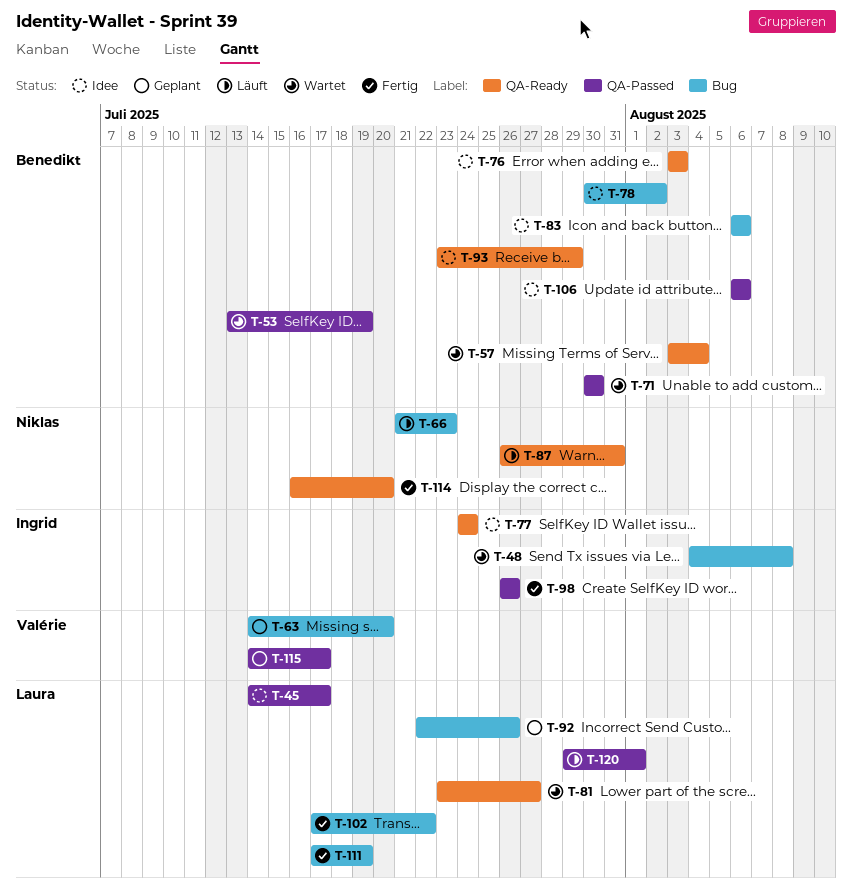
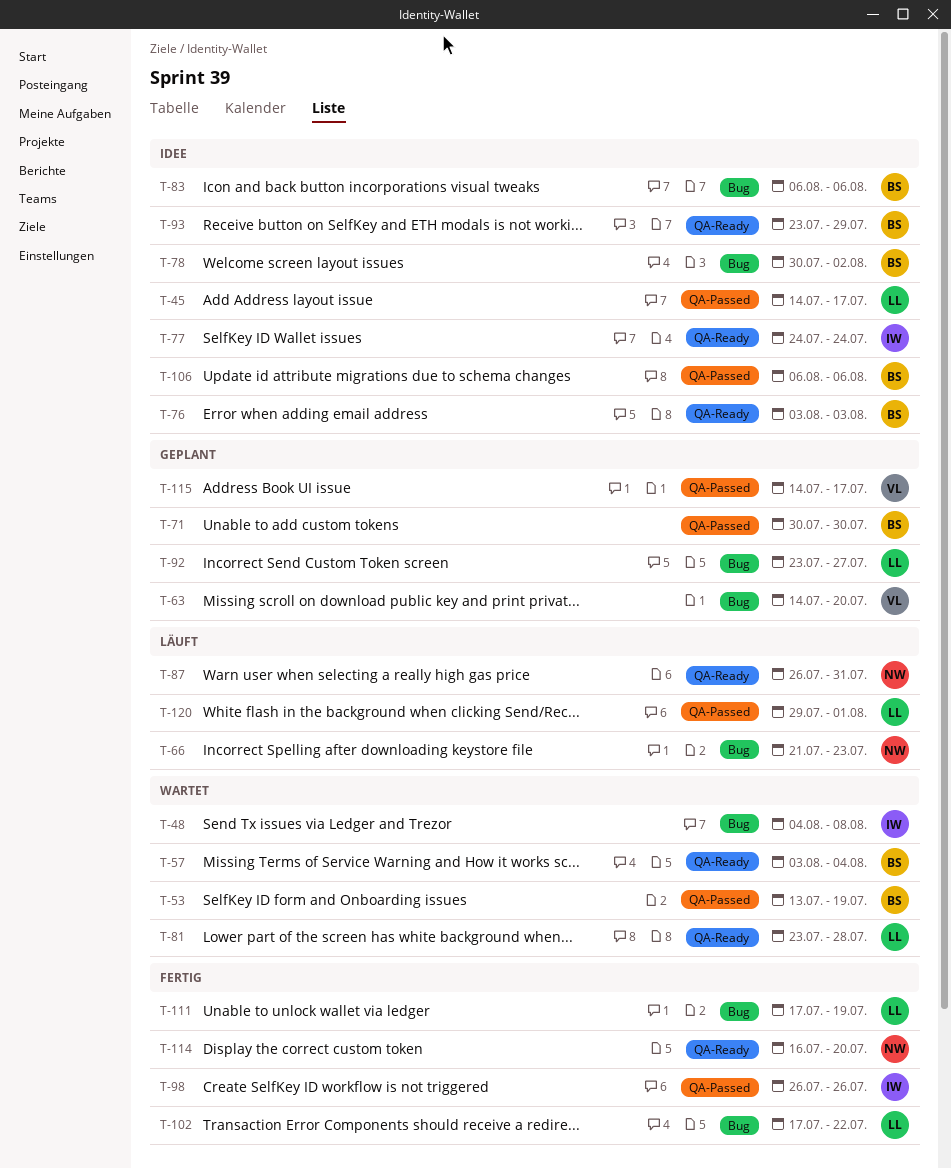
T-71, status: Wartet -> Geplant
T-81, due: Jul 27 -> Jul 28
T-92, start: Jul 22 -> Jul 23
T-92, due: Jul 26 -> Jul 27

